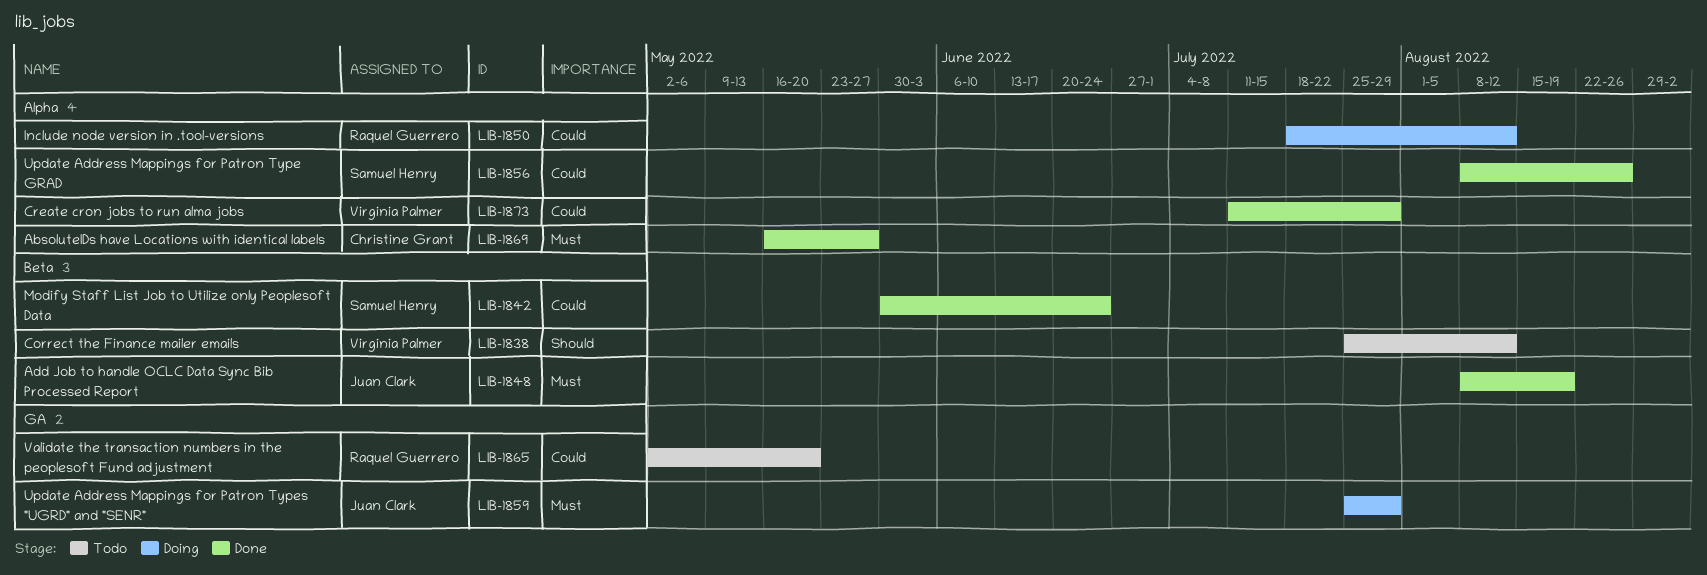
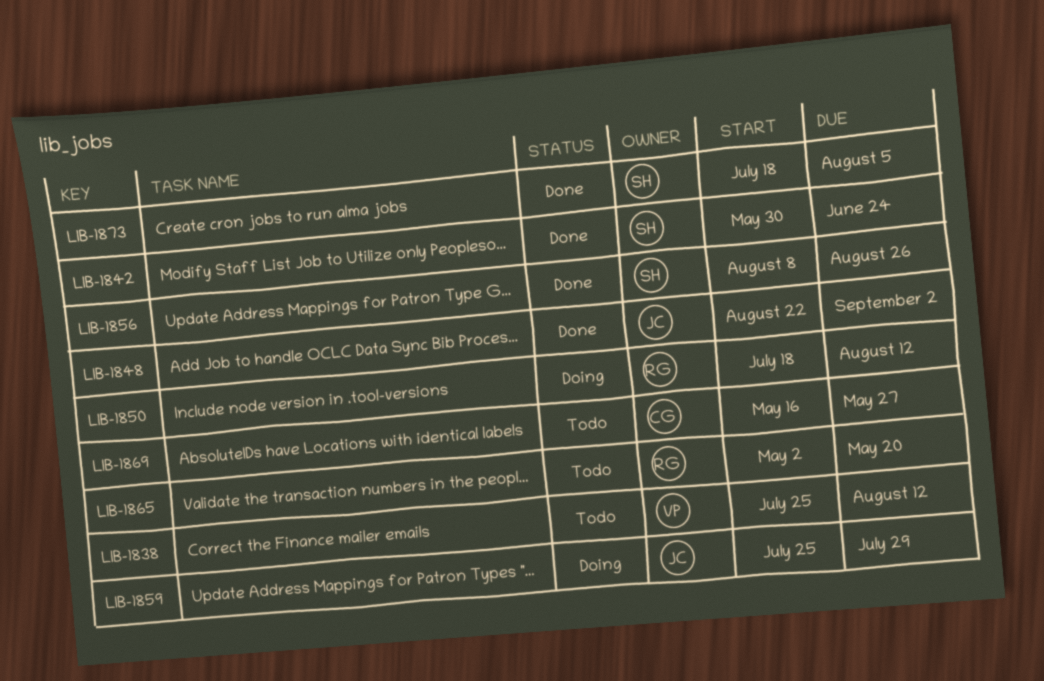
LIB-1848, start: Aug 8 -> Aug 22
LIB-1848, due: Aug 19 -> Sep 2
LIB-1869, status: Done -> Todo
LIB-1873, owner: Virginia Palmer -> Samuel Henry
LIB-1873, start: Jul 11 -> Jul 18
LIB-1873, due: Jul 29 -> Aug 5

